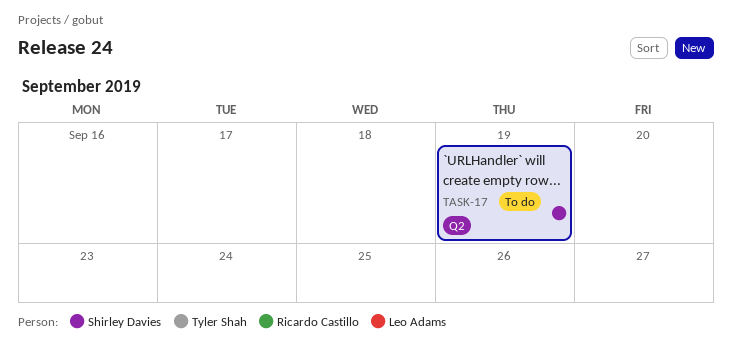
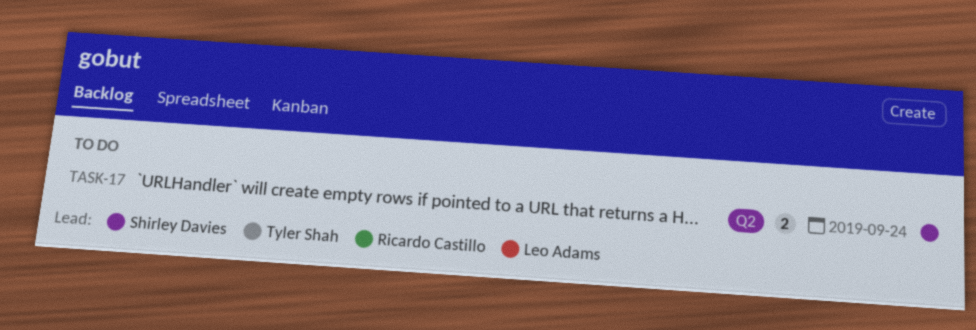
TASK-17, due: Sep 19 -> Sep 24

